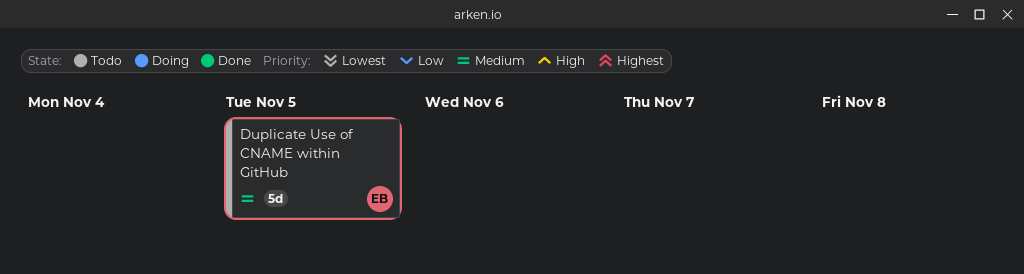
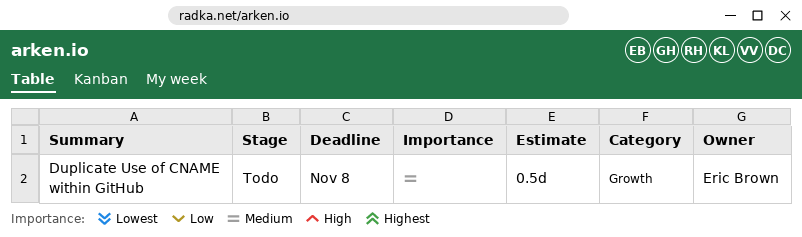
Duplicate Use of CNAME within GitHub, estimate: 5d -> 0.5d
Duplicate Use of CNAME within GitHub, due: Nov 5 -> Nov 8

